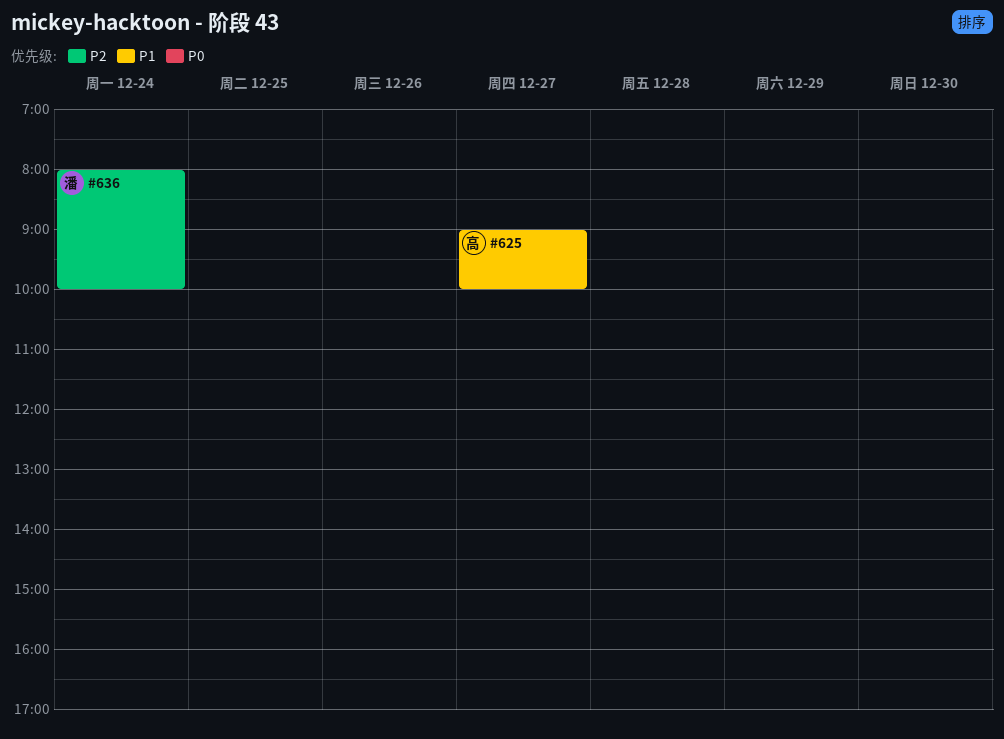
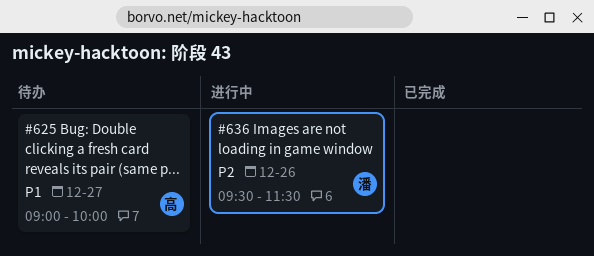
#636, day: Dec 24 -> Dec 26
#636, begins: 08:00 -> 09:30
#636, ends: 10:00 -> 11:30

